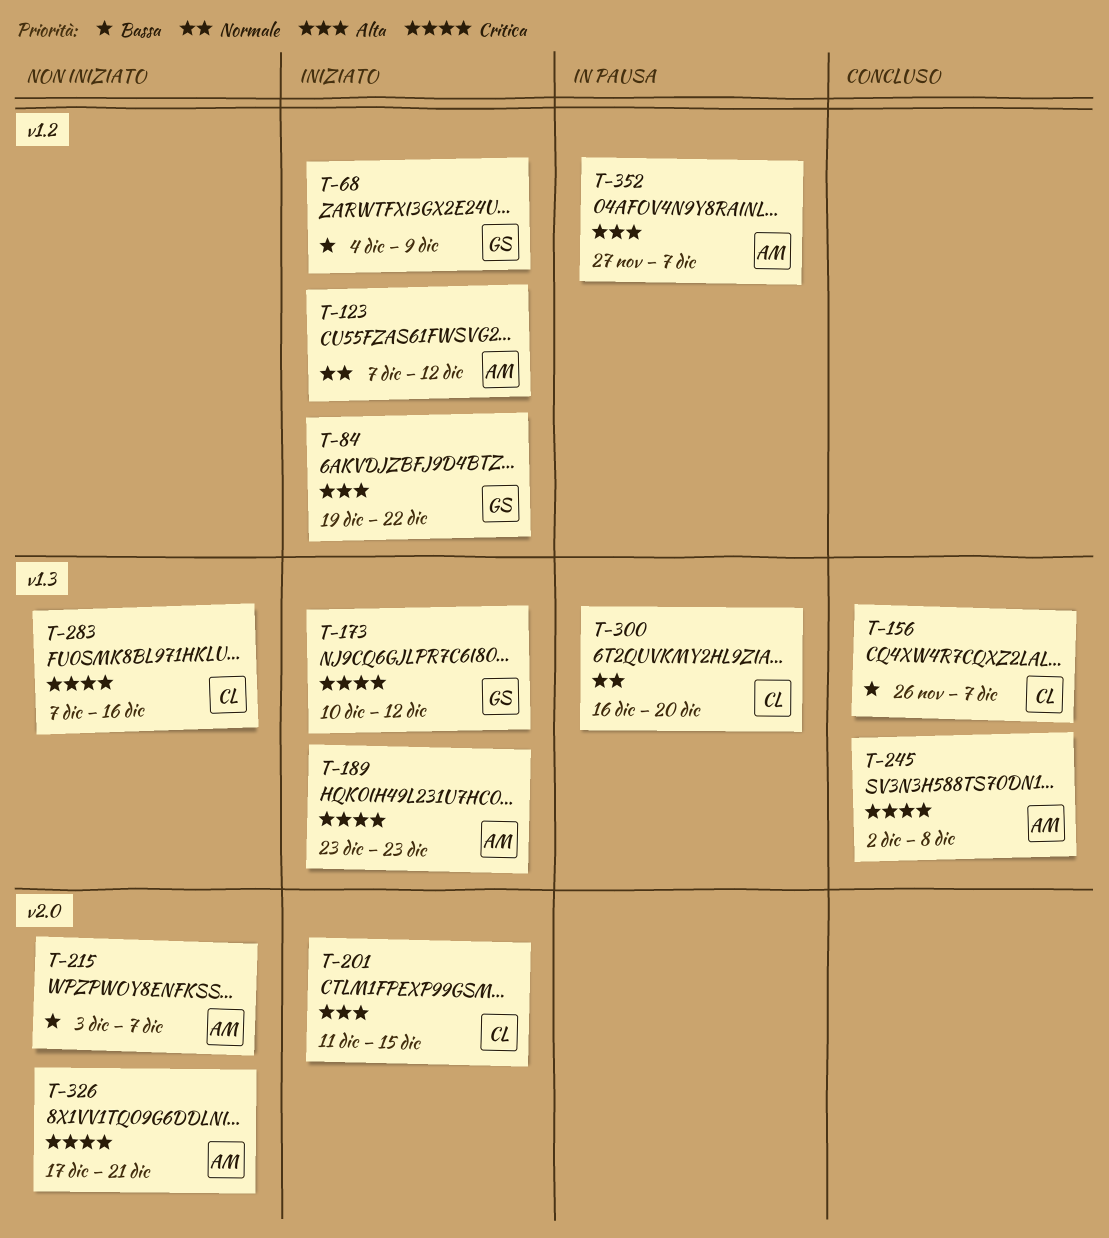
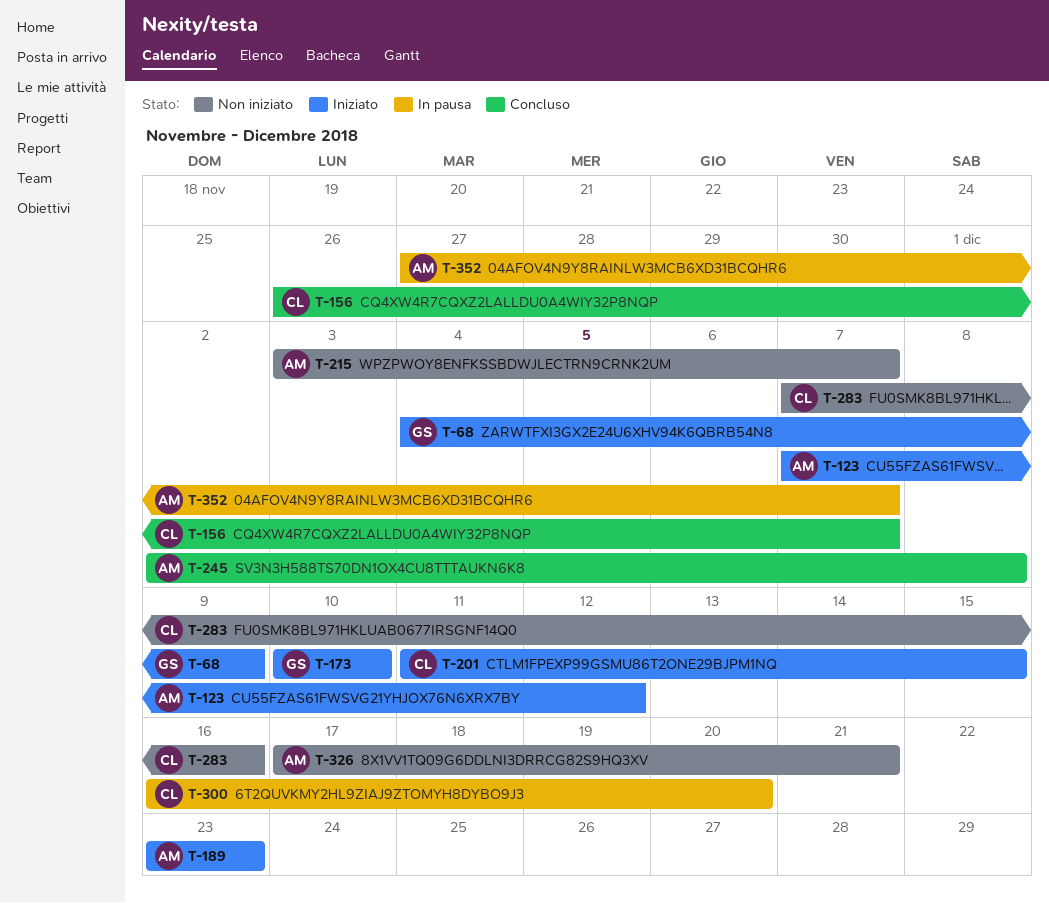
T-84: present -> none
T-173, due: Dec 12 -> Dec 10

